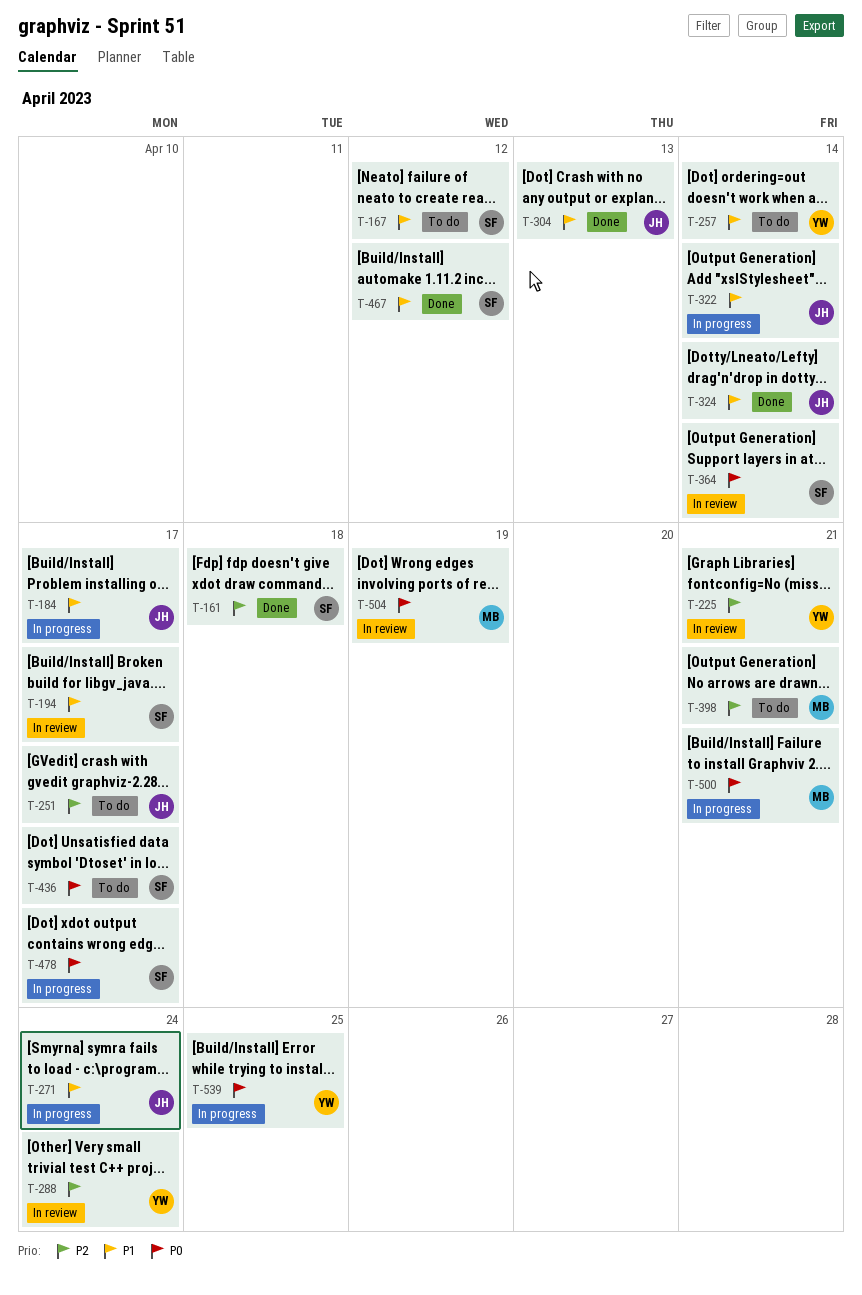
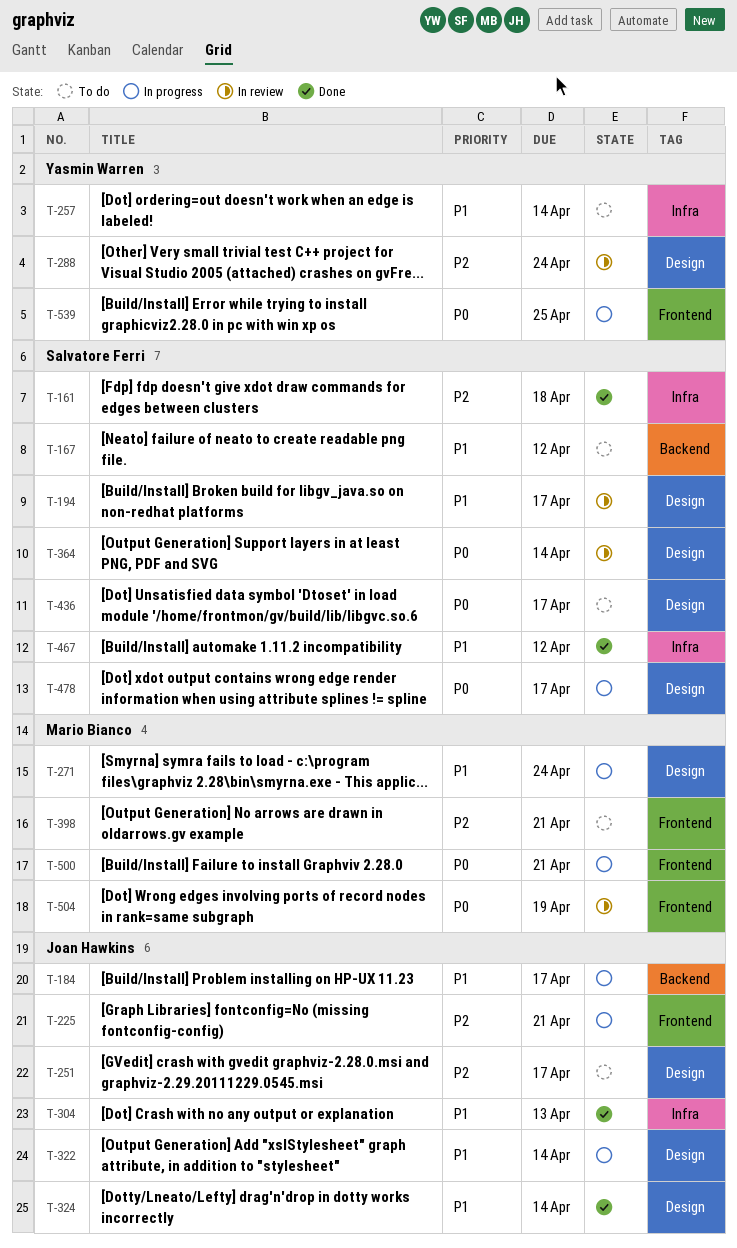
T-225, status: In review -> In progress
T-225, owner: Yasmin Warren -> Joan Hawkins
T-271, owner: Joan Hawkins -> Mario Bianco

